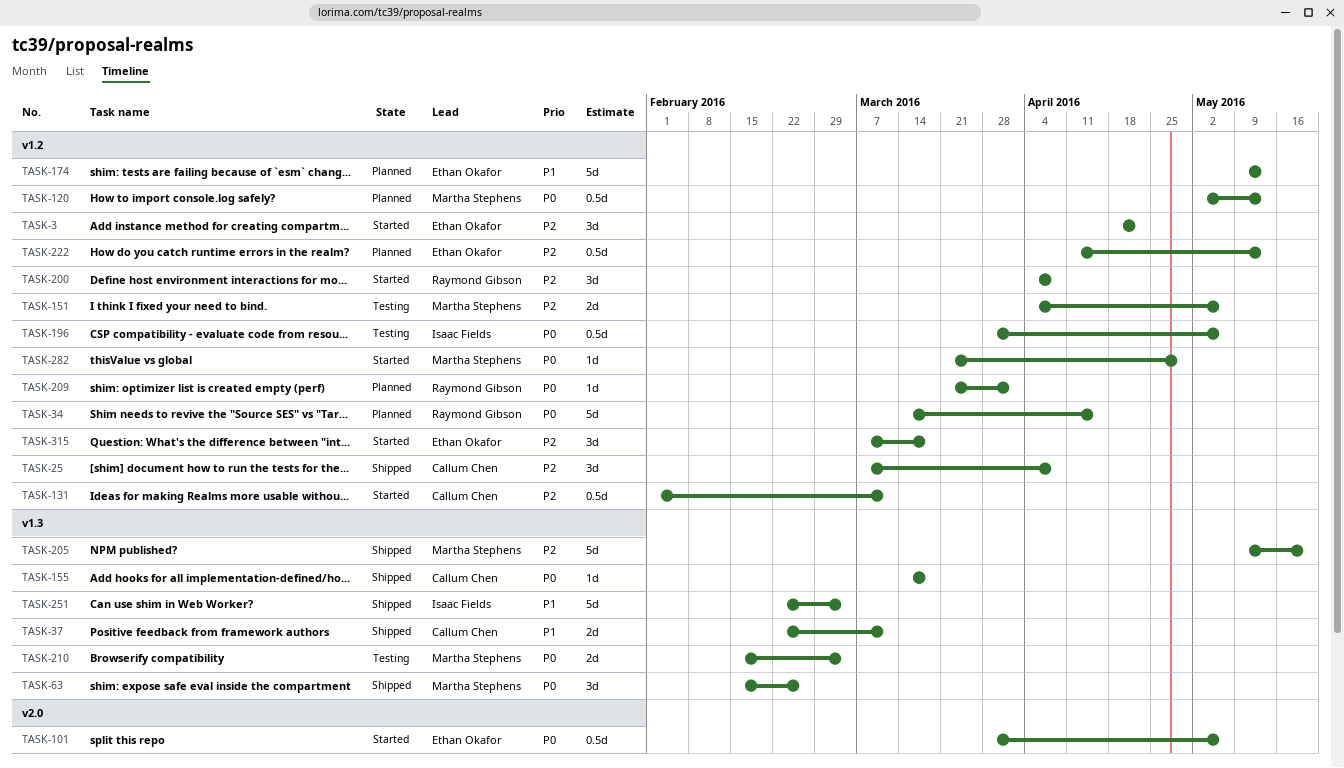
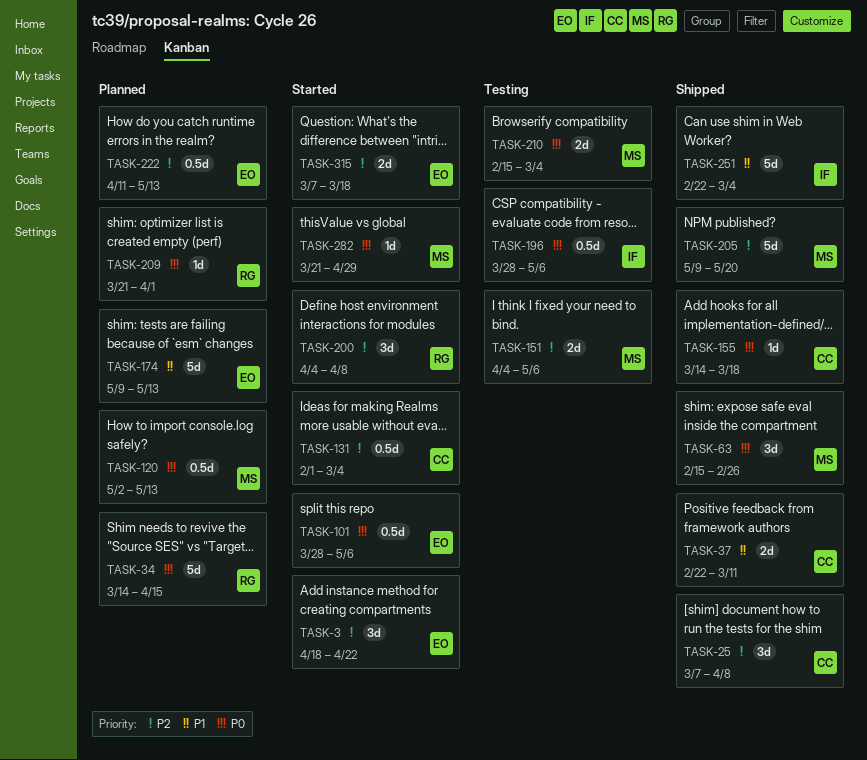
TASK-131, due: Mar 11 -> Mar 4
TASK-315, estimate: 3d -> 2d

